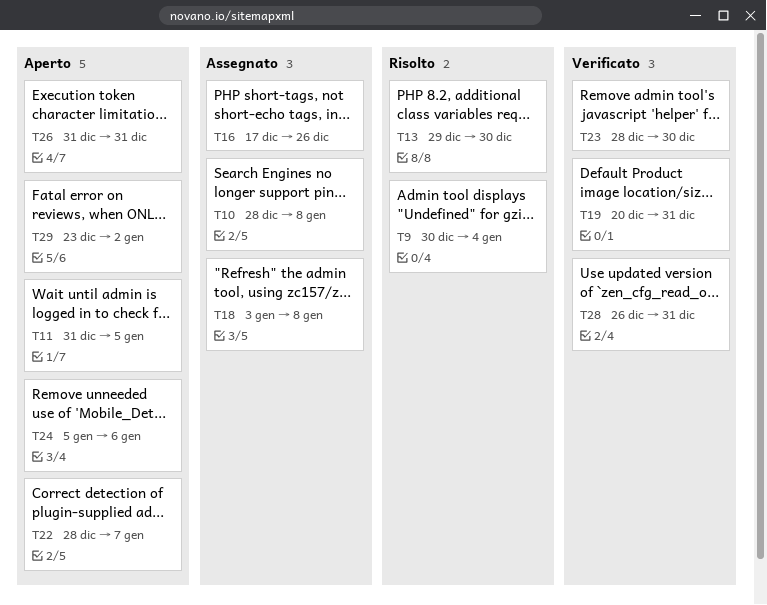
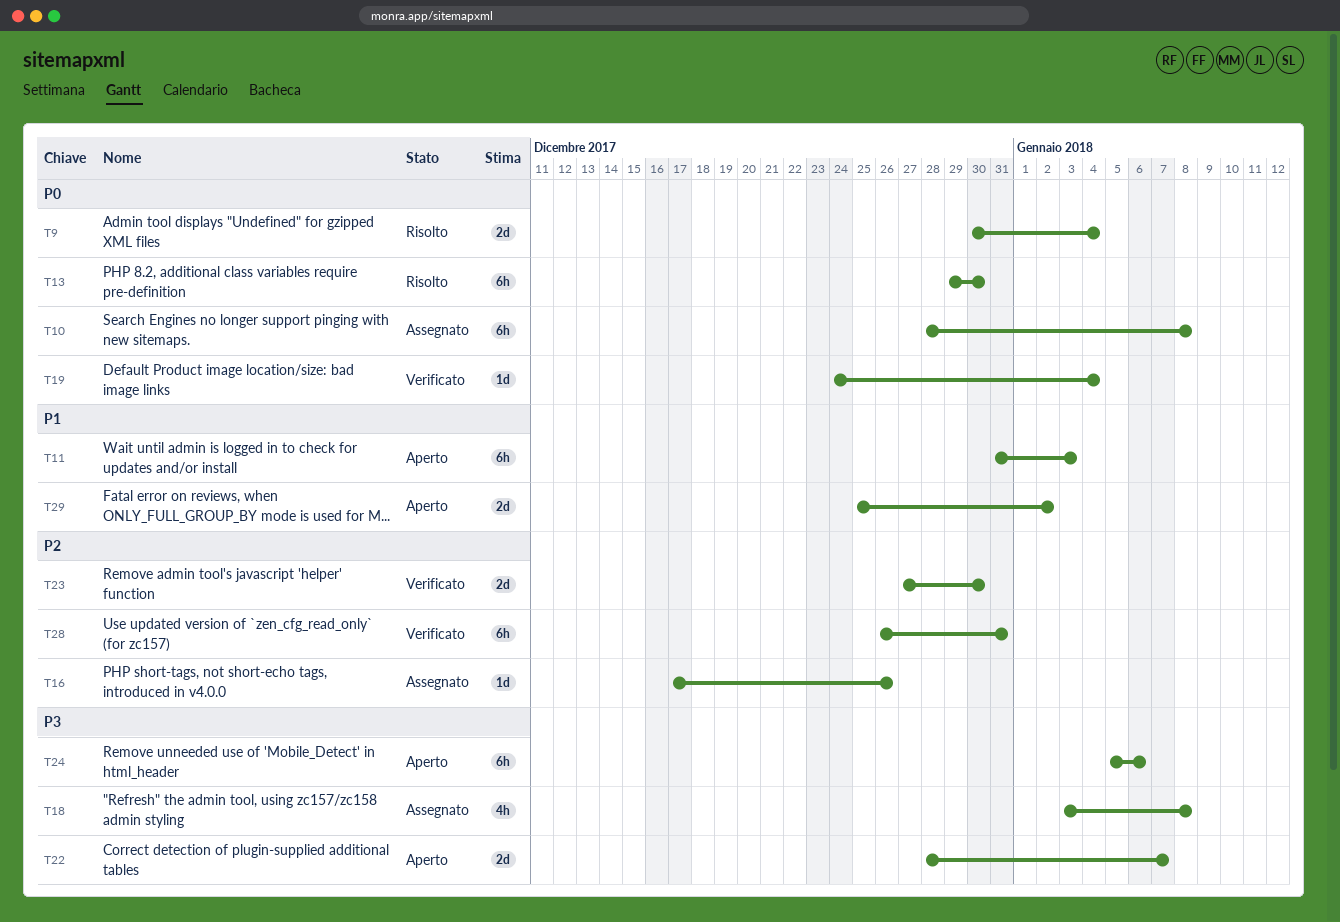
T11, due: Jan 5 -> Jan 3
T19, start: Dec 20 -> Dec 24
T19, due: Dec 31 -> Jan 4
T23, start: Dec 28 -> Dec 27
T26: present -> none
T29, start: Dec 23 -> Dec 25

